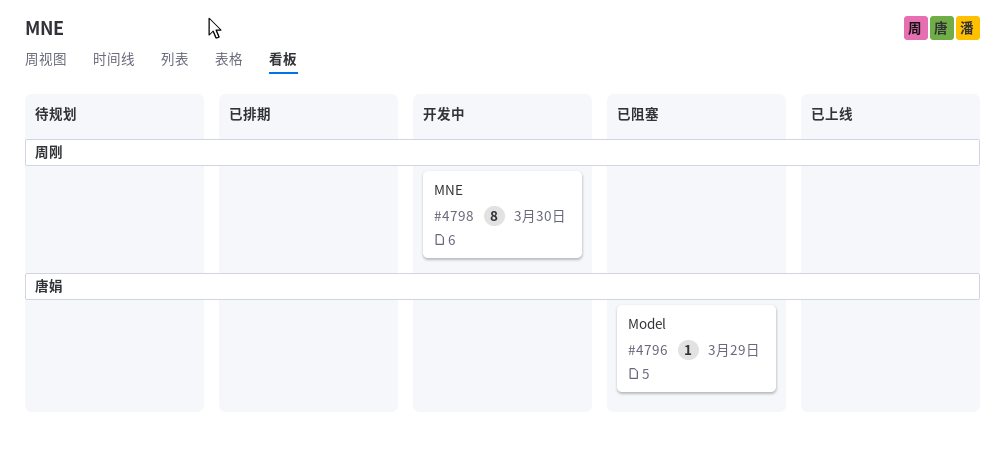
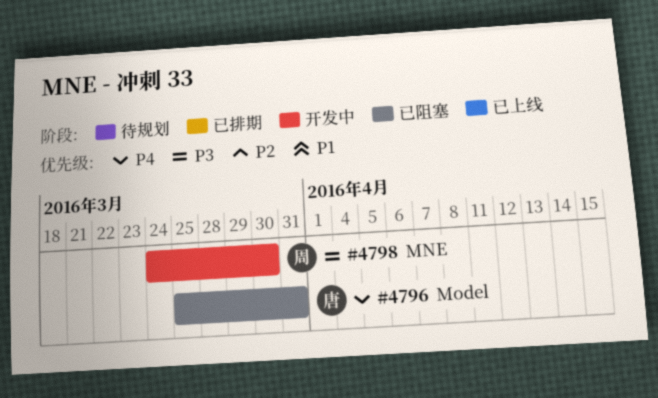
#4796, due: Mar 29 -> Mar 31

